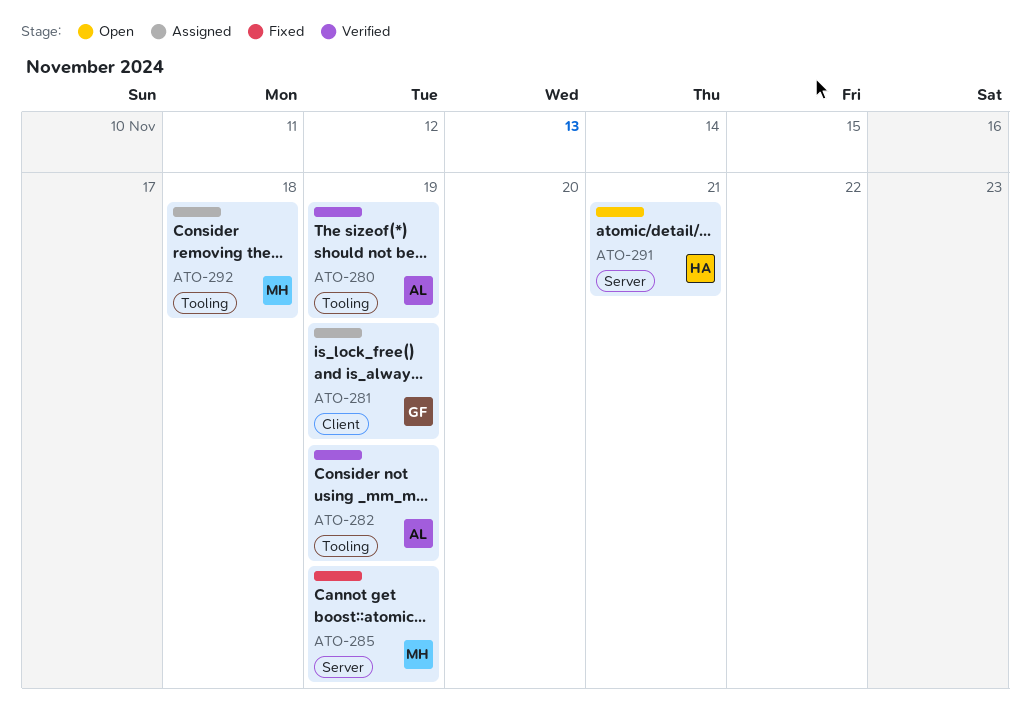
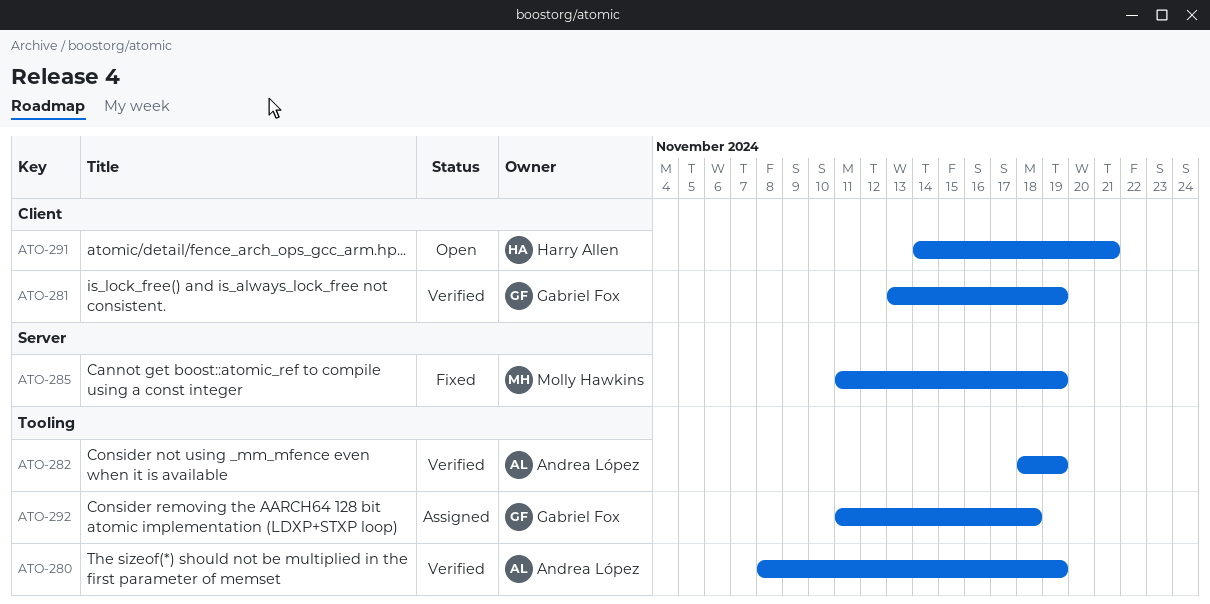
ATO-281, status: Assigned -> Verified
ATO-291, label: Server -> Client
ATO-292, owner: Molly Hawkins -> Gabriel Fox

